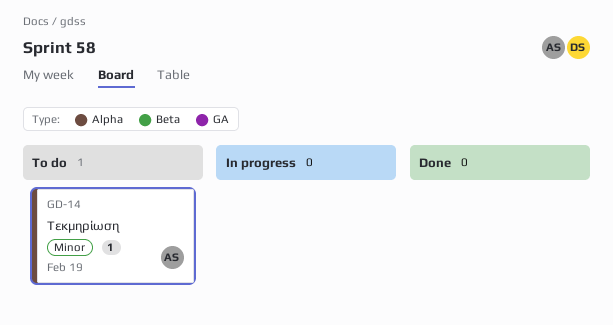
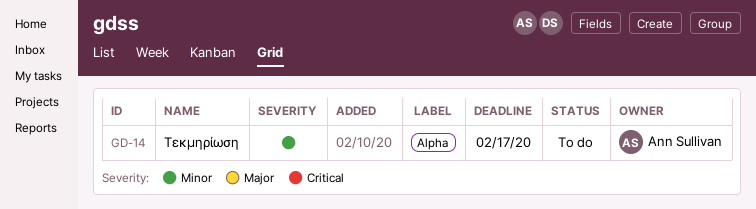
GD-14, due: Feb 19 -> Feb 17

